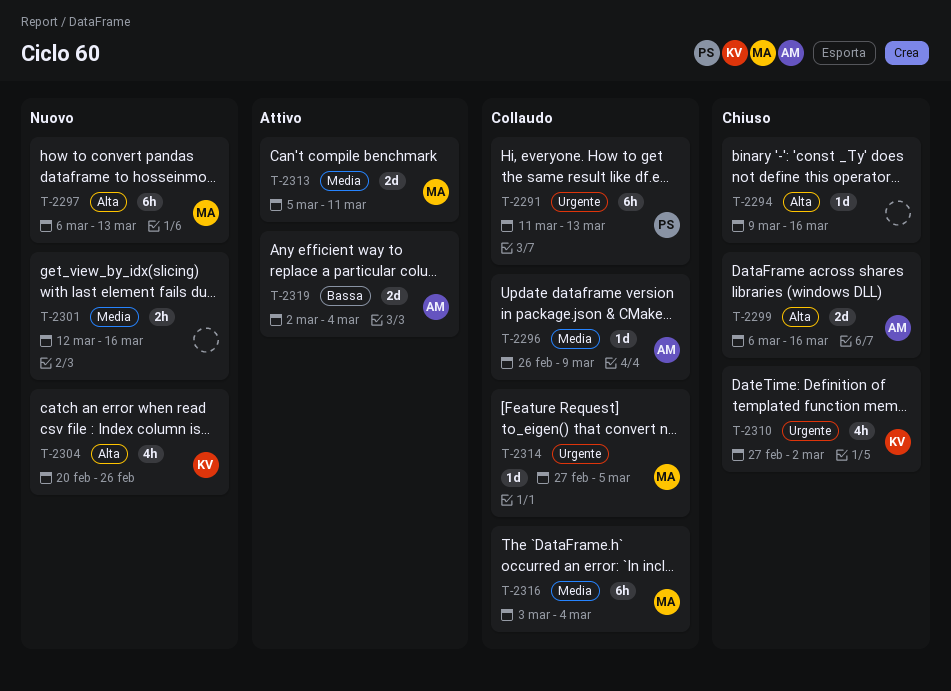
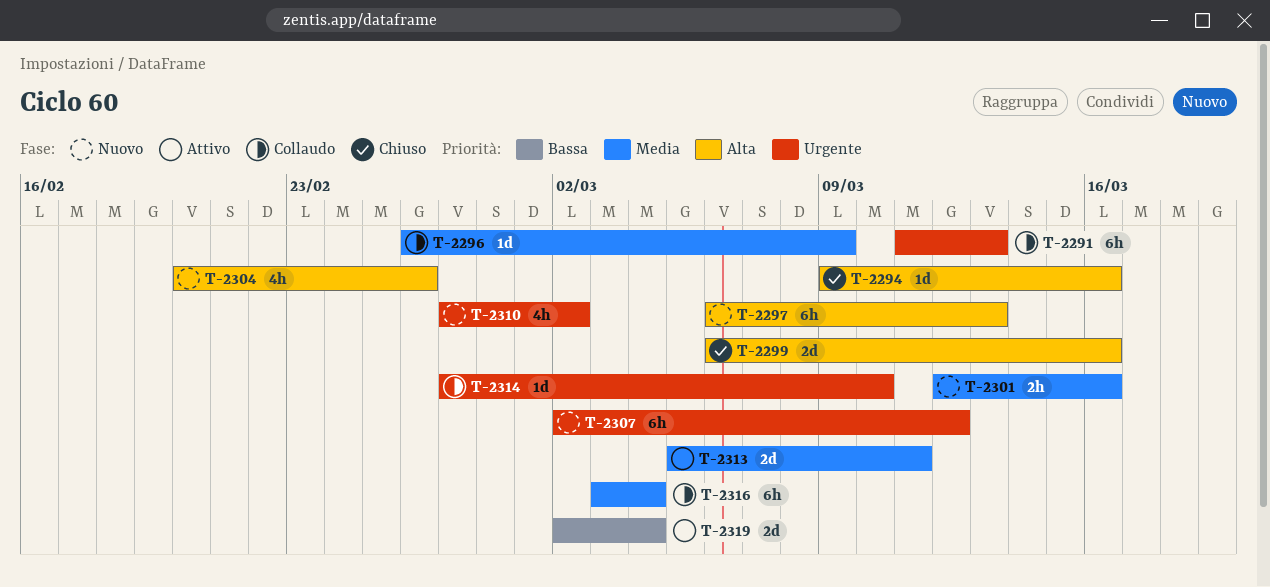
T-2307: none -> present
T-2310, status: Chiuso -> Nuovo
T-2314, due: Mar 5 -> Mar 10

